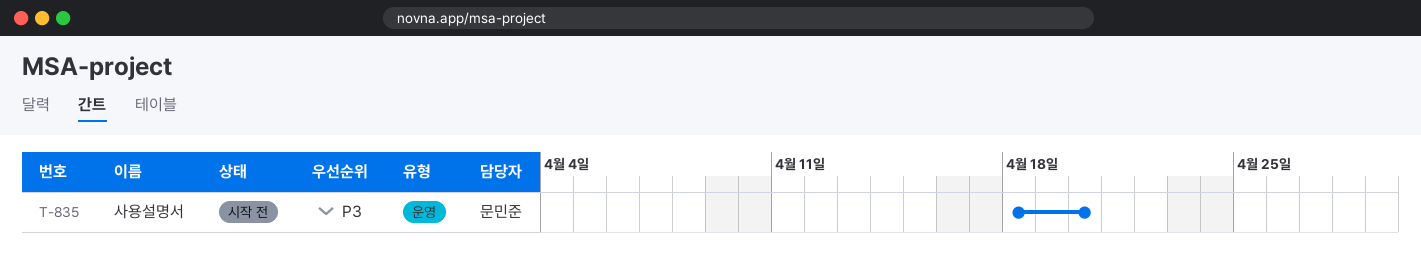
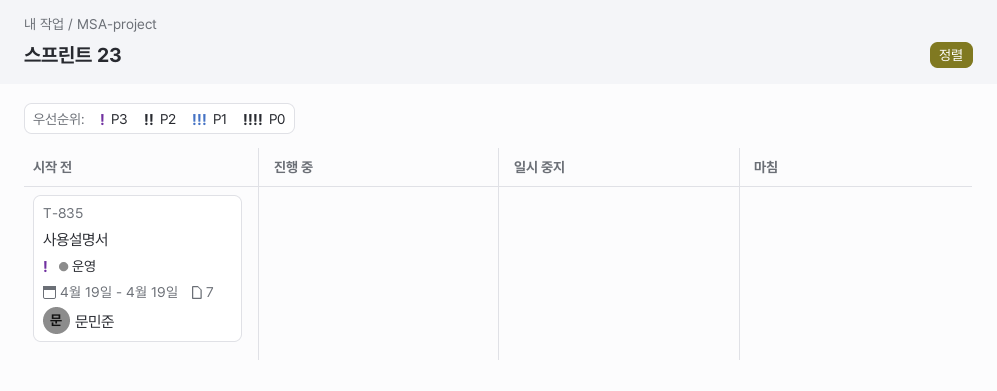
T-835, start: Apr 18 -> Apr 19
T-835, due: Apr 20 -> Apr 19

